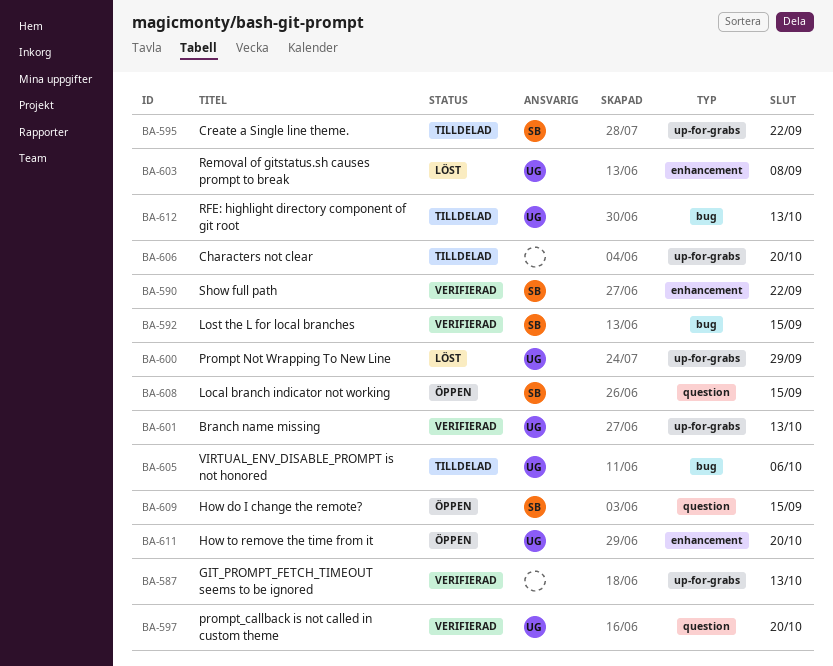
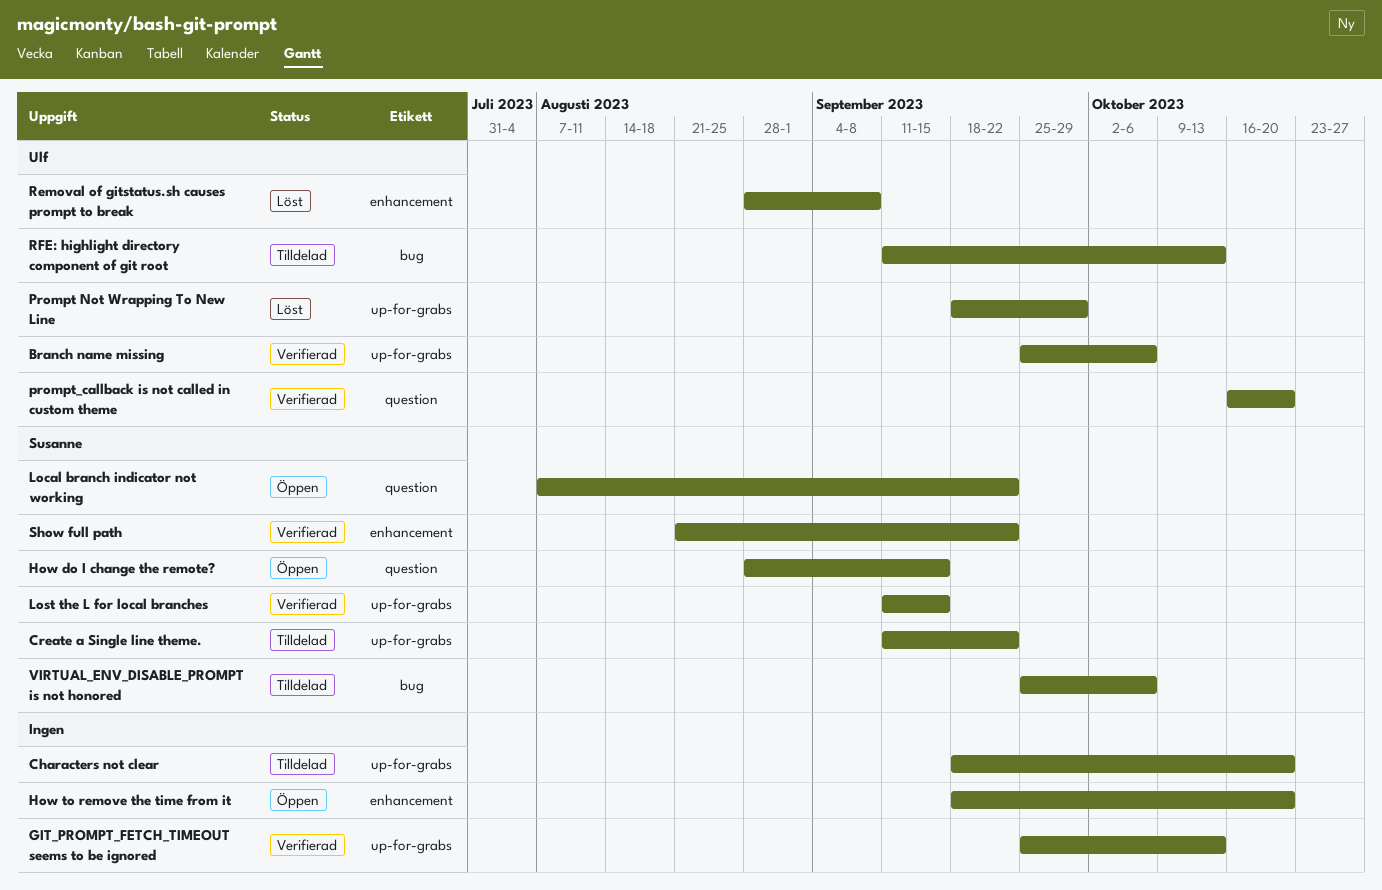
Branch name missing, due: Oct 13 -> Oct 6
How to remove the time from it, owner: Ulf -> none
Local branch indicator not working, due: Sep 15 -> Sep 22
Lost the L for local branches, label: bug -> up-for-grabs
VIRTUAL_ENV_DISABLE_PROMPT is not honored, owner: Ulf -> Susanne

